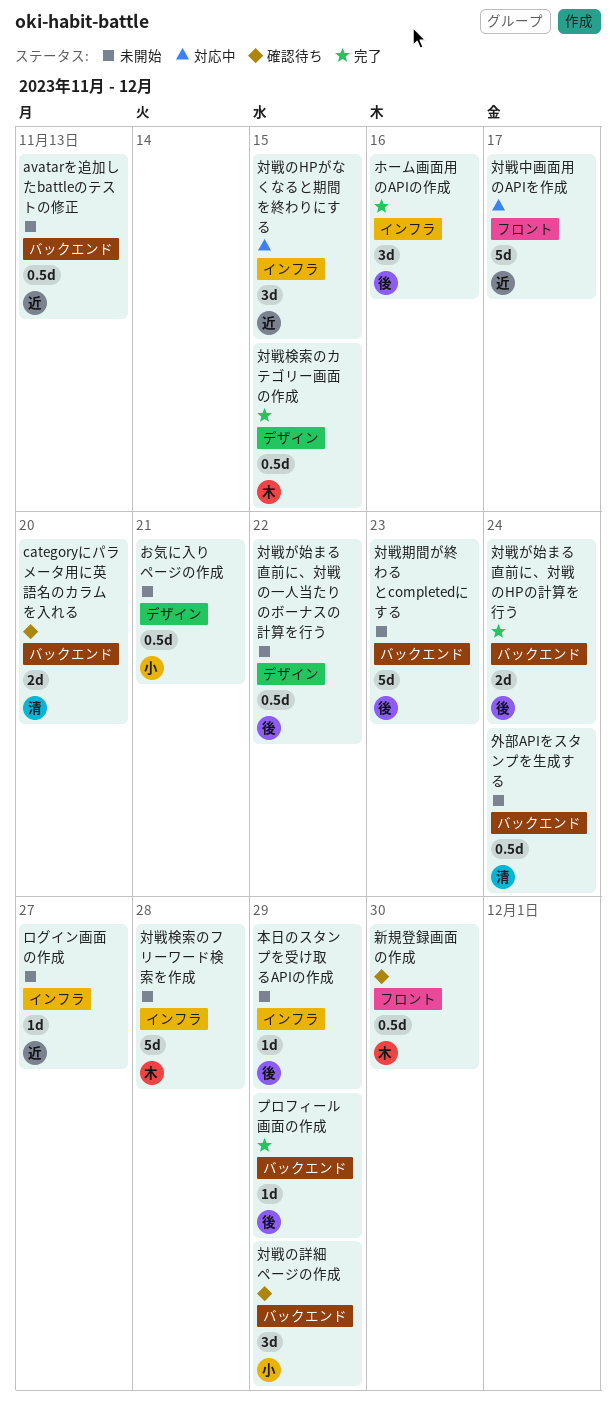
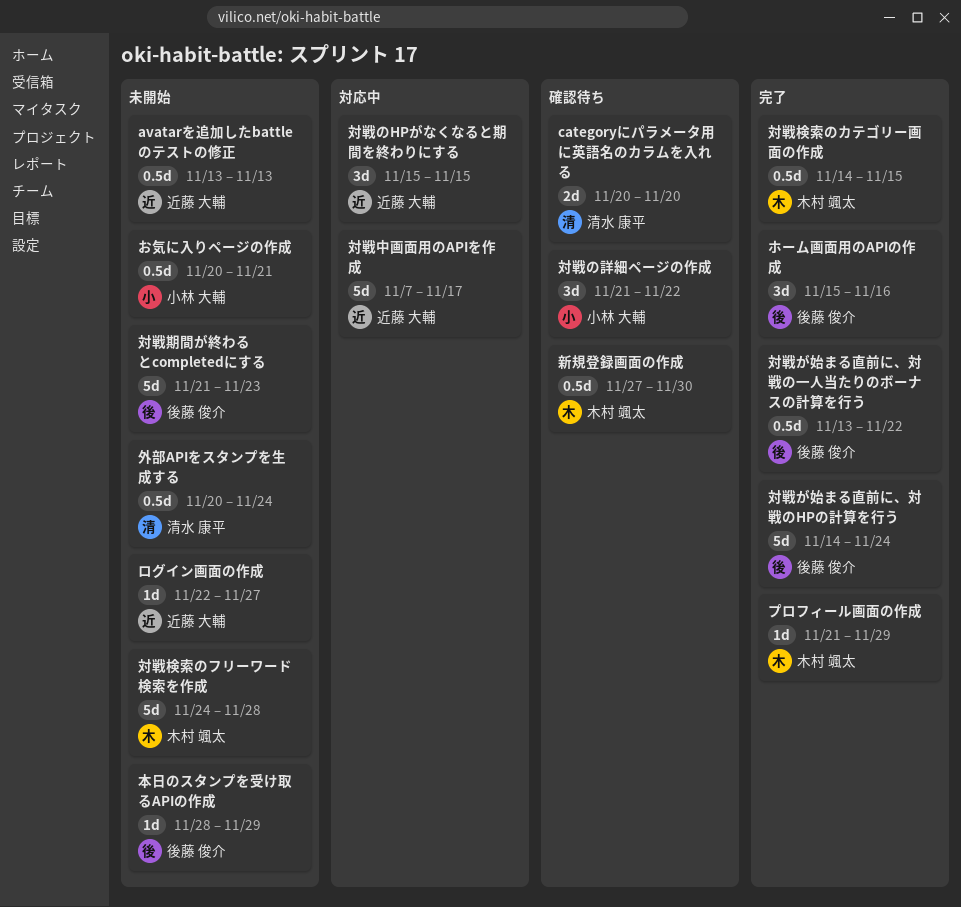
プロフィール画面の作成, owner: 後藤 俊介 -> 木村 颯太
対戦が始まる直前に、対戦のHPの計算を行う, estimate: 2d -> 5d
対戦が始まる直前に、対戦の一人当たりのボーナスの計算を行う, status: 未開始 -> 完了
対戦の詳細ページの作成, due: Nov 29 -> Nov 22

